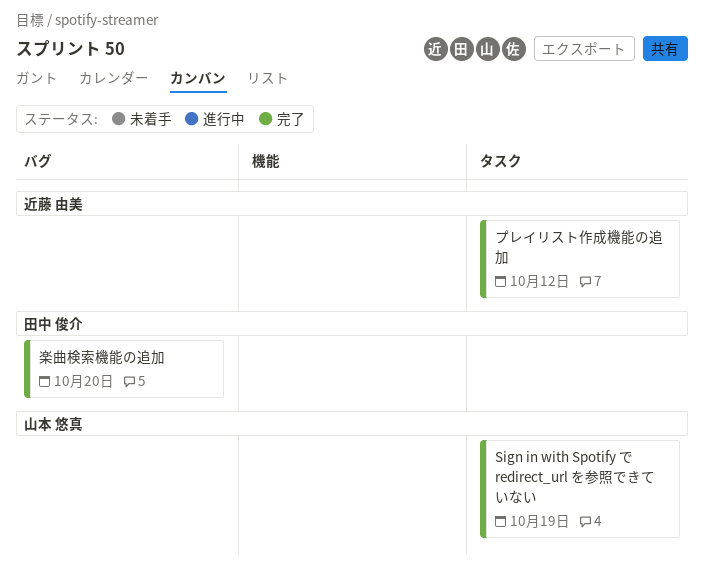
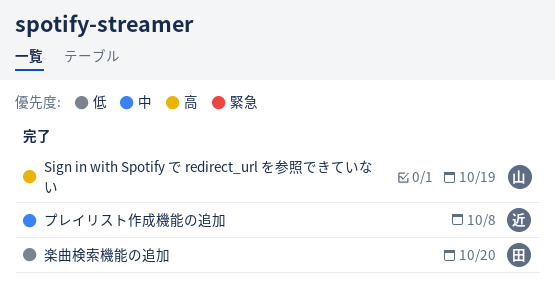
プレイリスト作成機能の追加, due: Oct 12 -> Oct 8

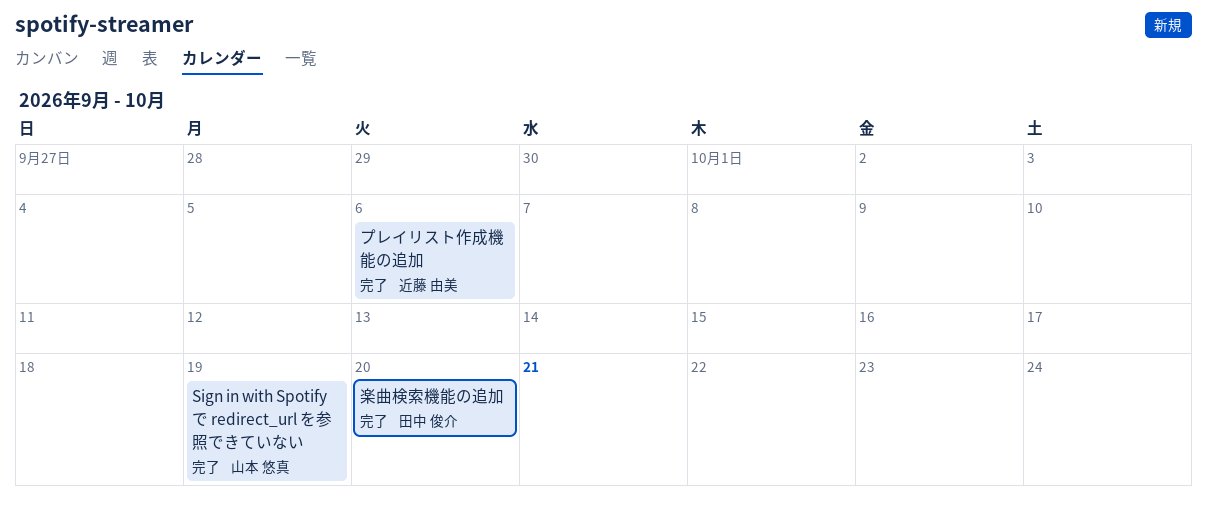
プレイリスト作成機能の追加, due: Oct 8 -> Oct 6

